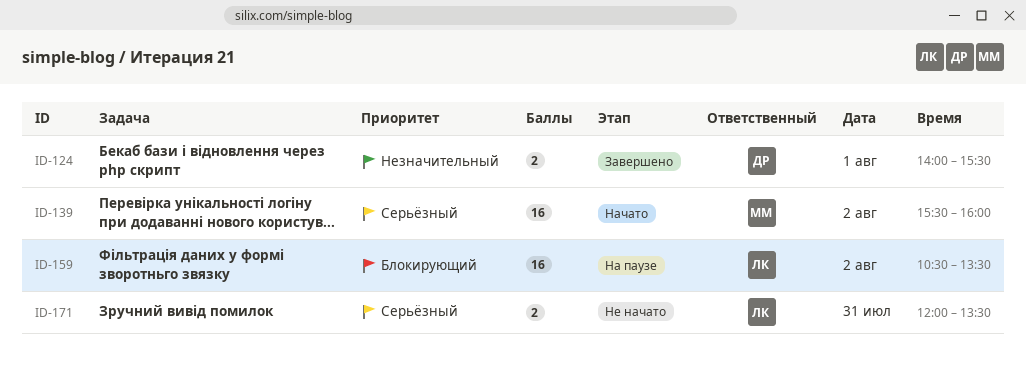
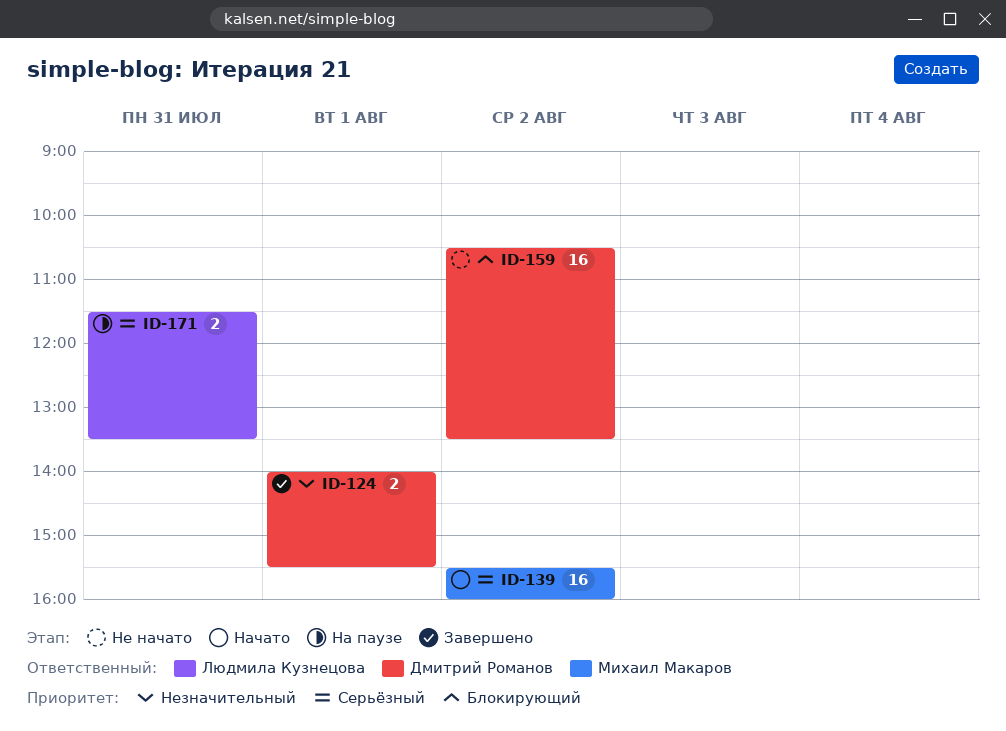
ID-159, status: На паузе -> Не начато
ID-159, owner: Людмила Кузнецова -> Дмитрий Романов
ID-171, status: Не начато -> На паузе
ID-171, begins: 12:00 -> 11:30

